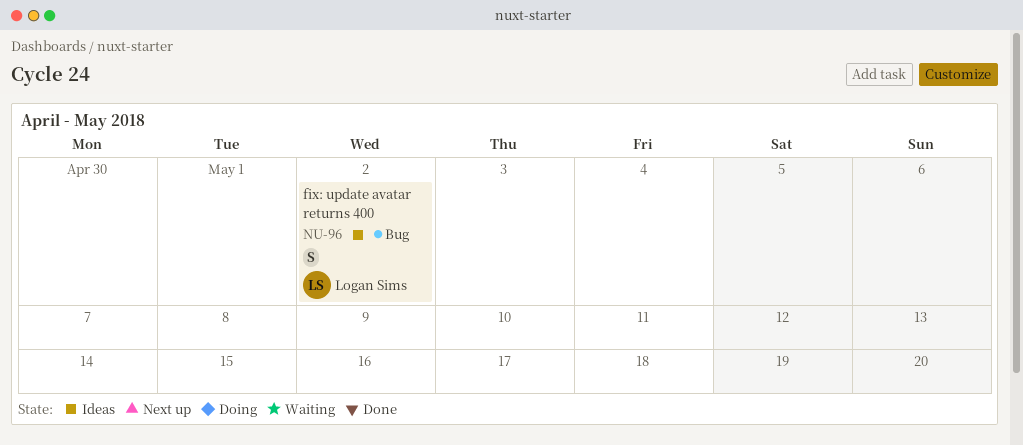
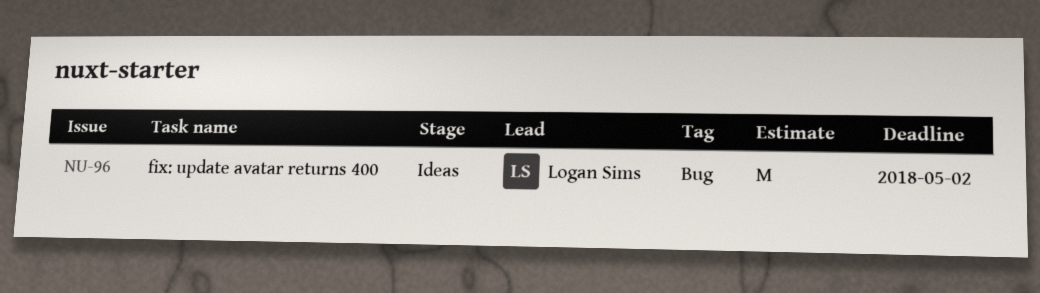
NU-96, estimate: S -> M

